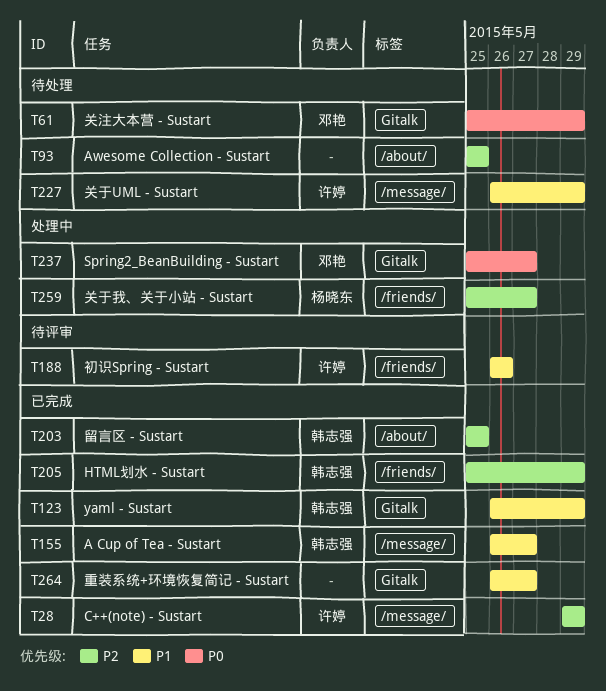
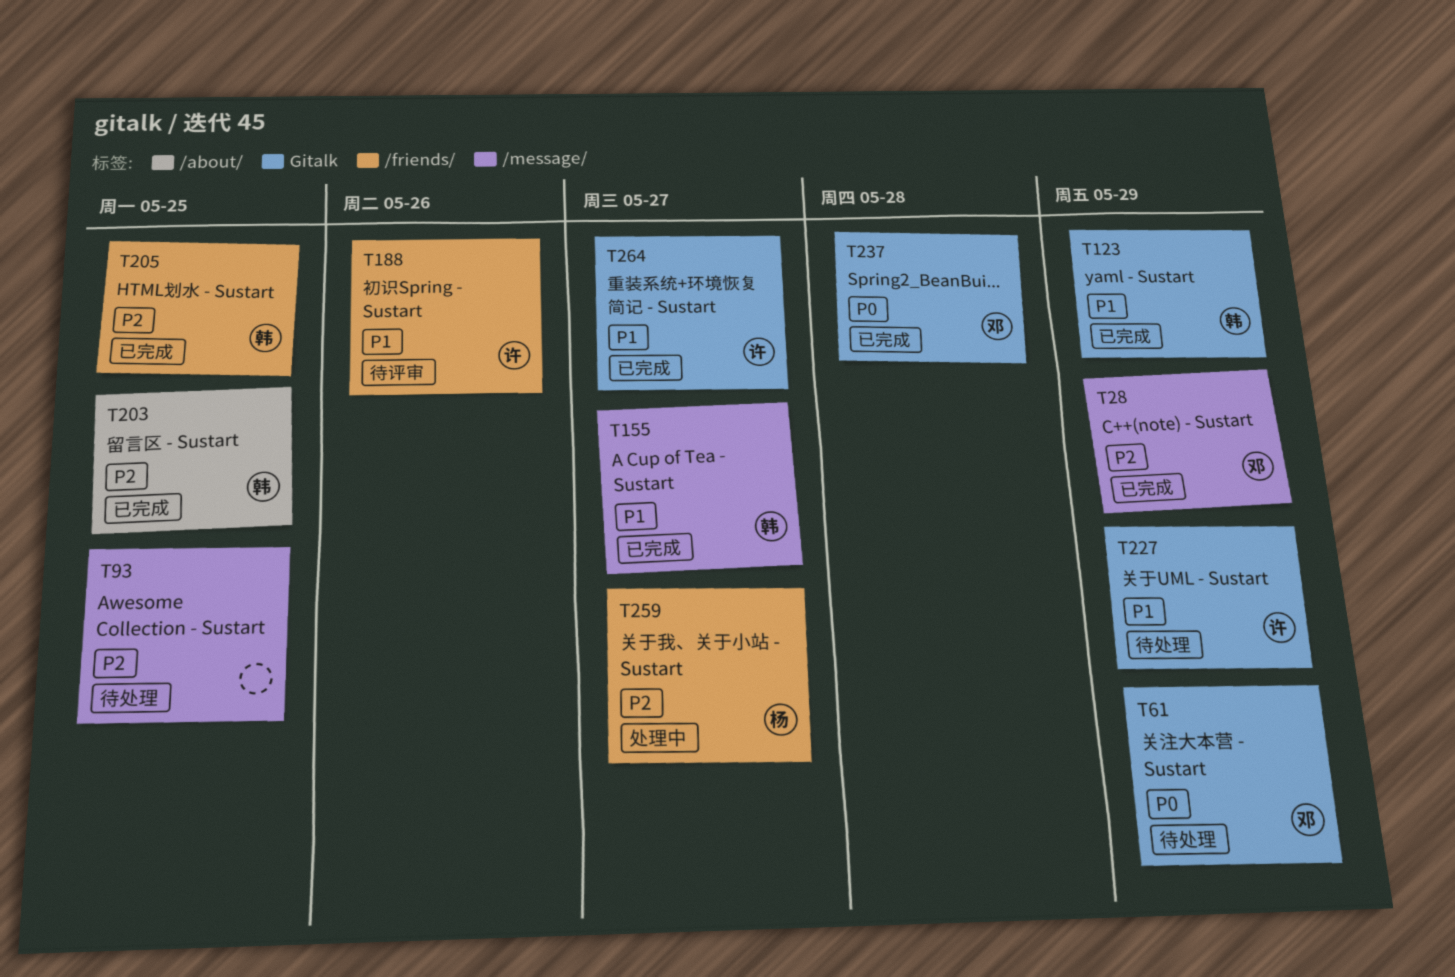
T28, owner: 许婷 -> 邓艳
T93, label: /about/ -> /message/
T205, due: May 29 -> May 25
T227, label: /message/ -> Gitalk
T237, status: 处理中 -> 已完成
T237, due: May 27 -> May 28
T264, owner: none -> 许婷

